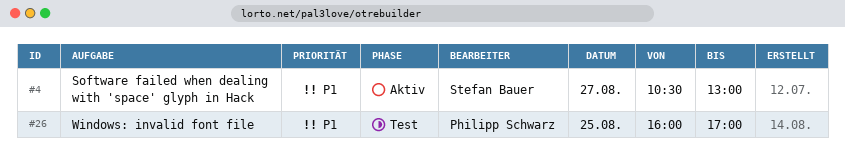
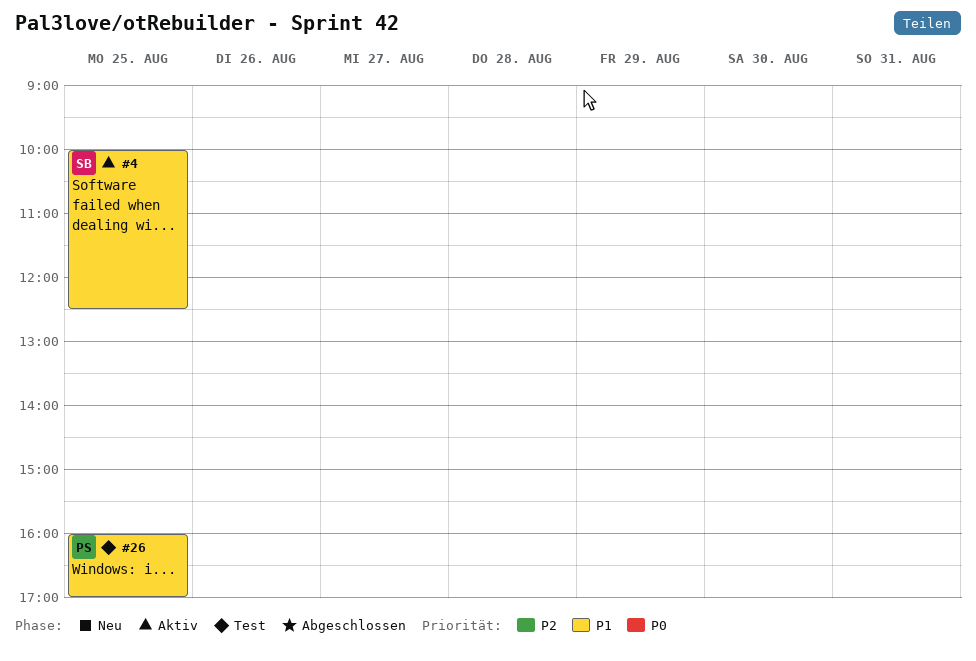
#4, day: Aug 27 -> Aug 25
#4, begins: 10:30 -> 10:00
#4, ends: 13:00 -> 12:30

